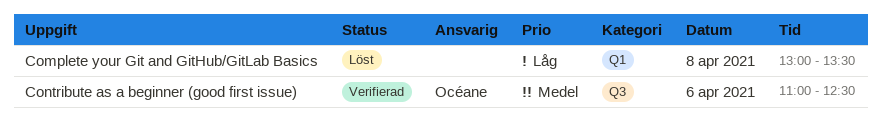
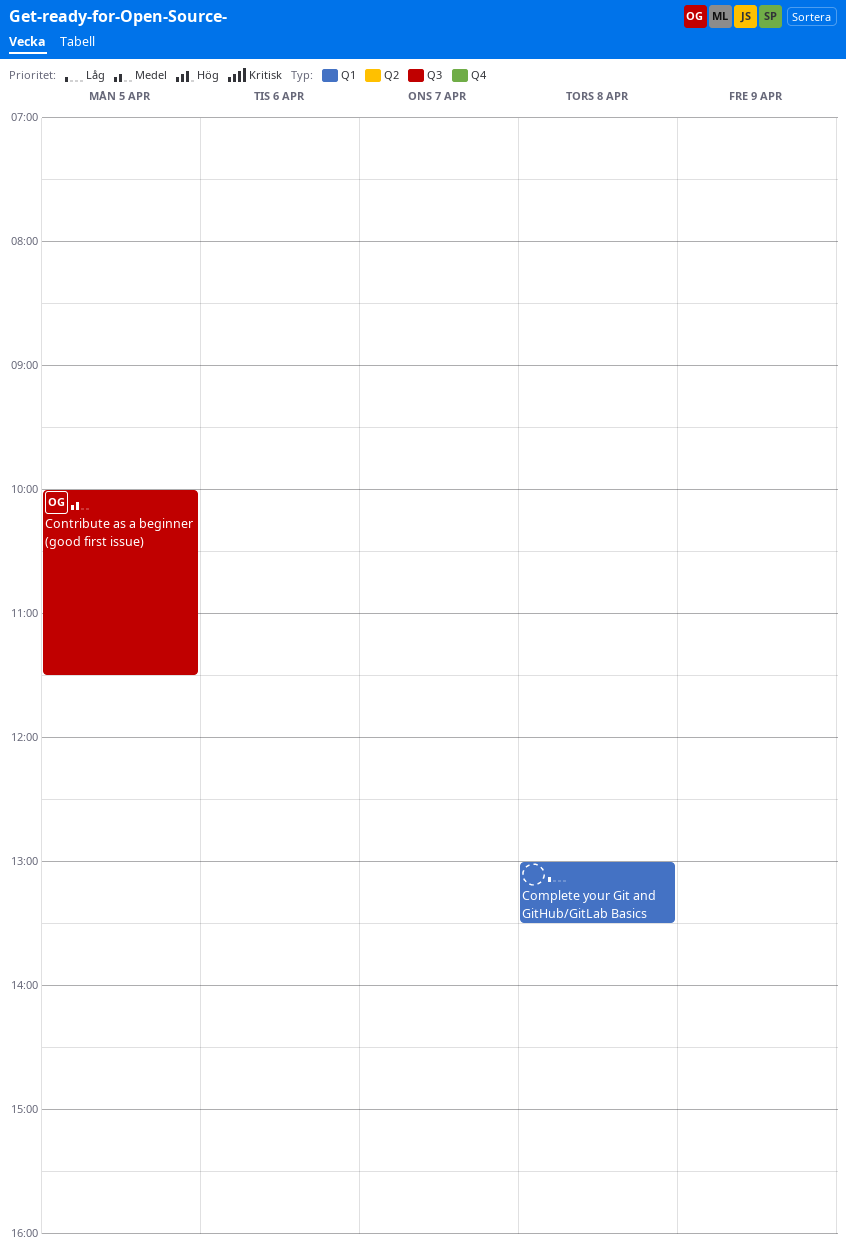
Contribute as a beginner (good first issue), day: Apr 6 -> Apr 5
Contribute as a beginner (good first issue), begins: 11:00 -> 10:00
Contribute as a beginner (good first issue), ends: 12:30 -> 11:30

